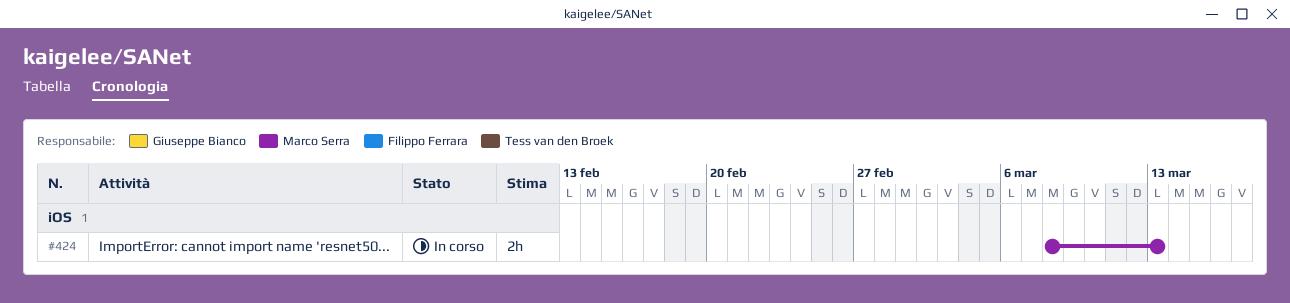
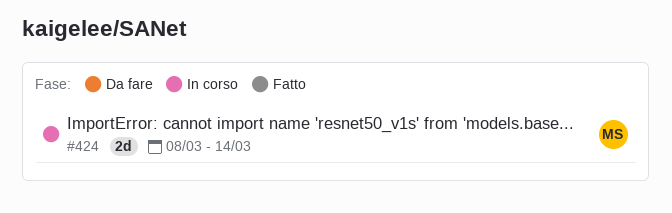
#424, estimate: 2h -> 2d
#424, due: Mar 13 -> Mar 14

